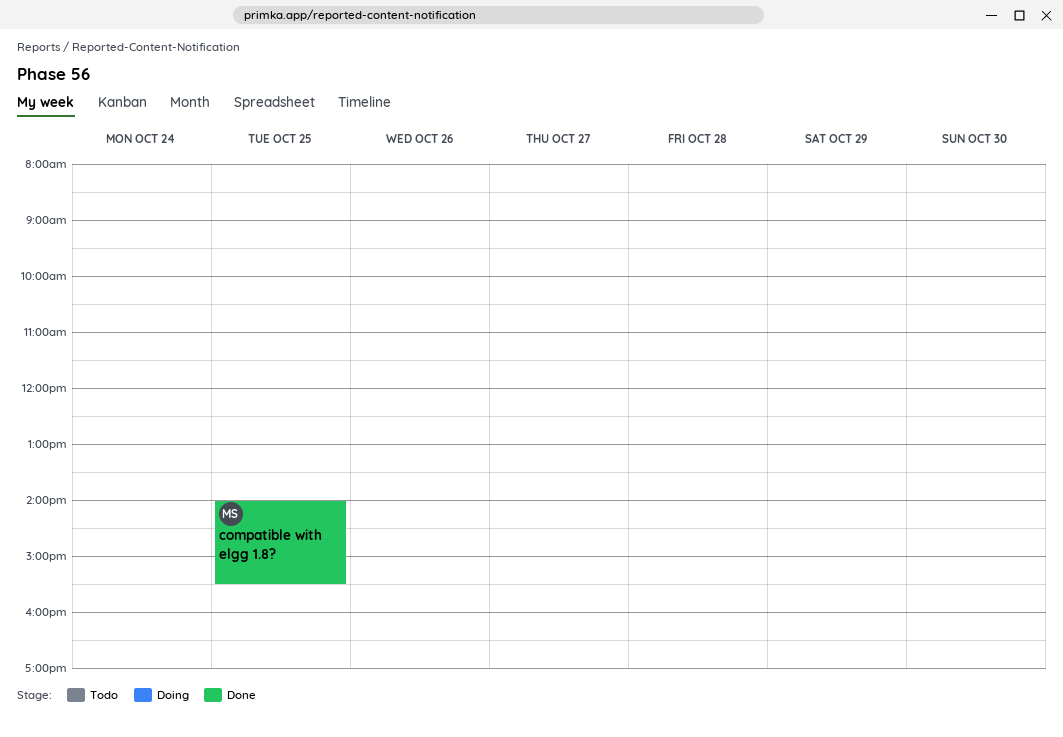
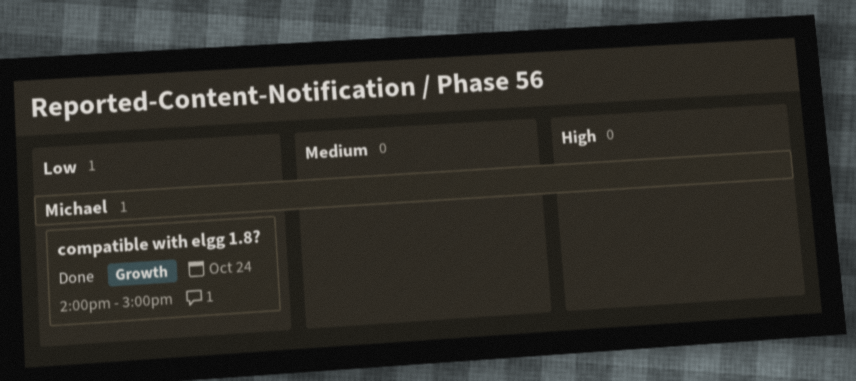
compatible with elgg 1.8?, day: Oct 25 -> Oct 24
compatible with elgg 1.8?, ends: 15:30 -> 15:00

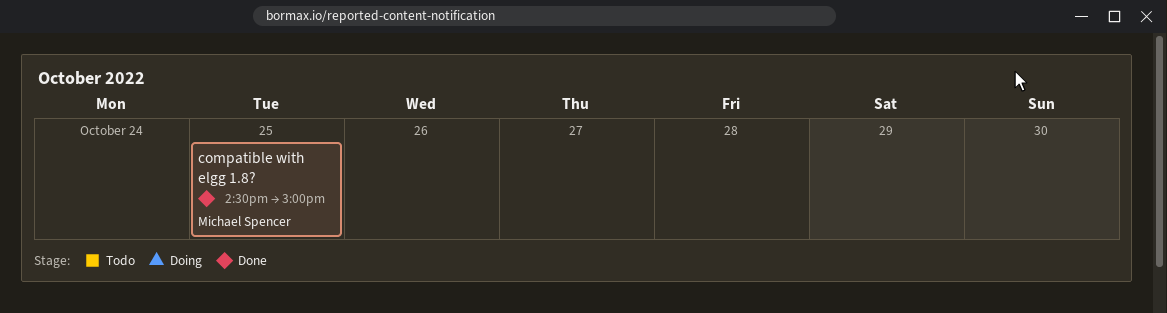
compatible with elgg 1.8?, day: Oct 24 -> Oct 25
compatible with elgg 1.8?, begins: 14:00 -> 14:30

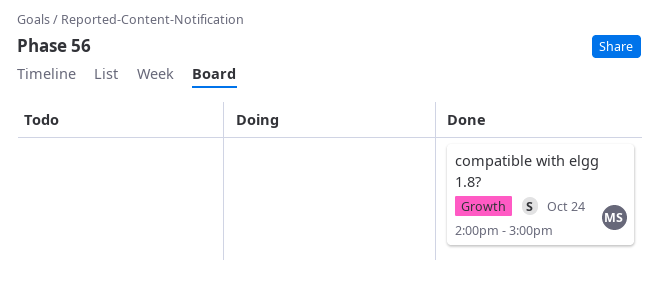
compatible with elgg 1.8?, day: Oct 25 -> Oct 24
compatible with elgg 1.8?, begins: 14:30 -> 14:00

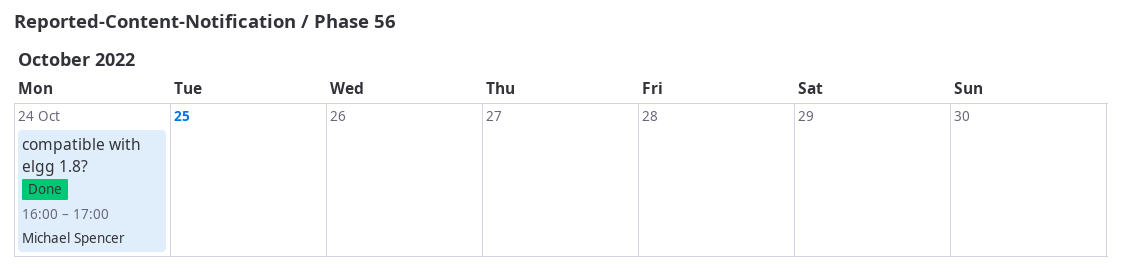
compatible with elgg 1.8?, begins: 14:00 -> 16:00
compatible with elgg 1.8?, ends: 15:00 -> 17:00

